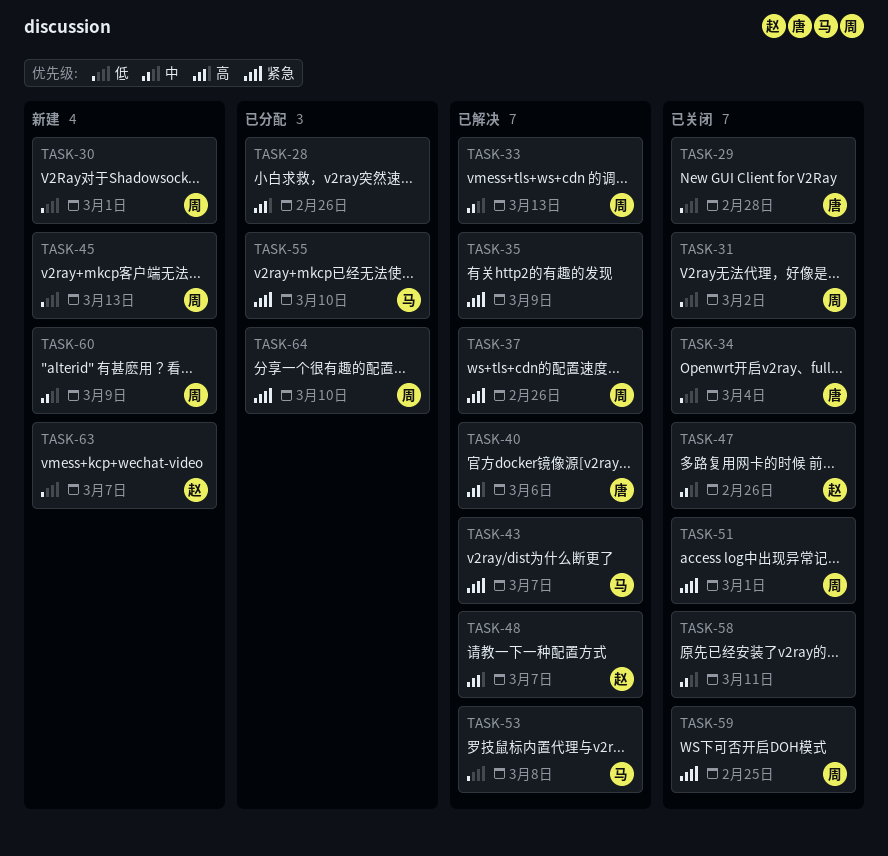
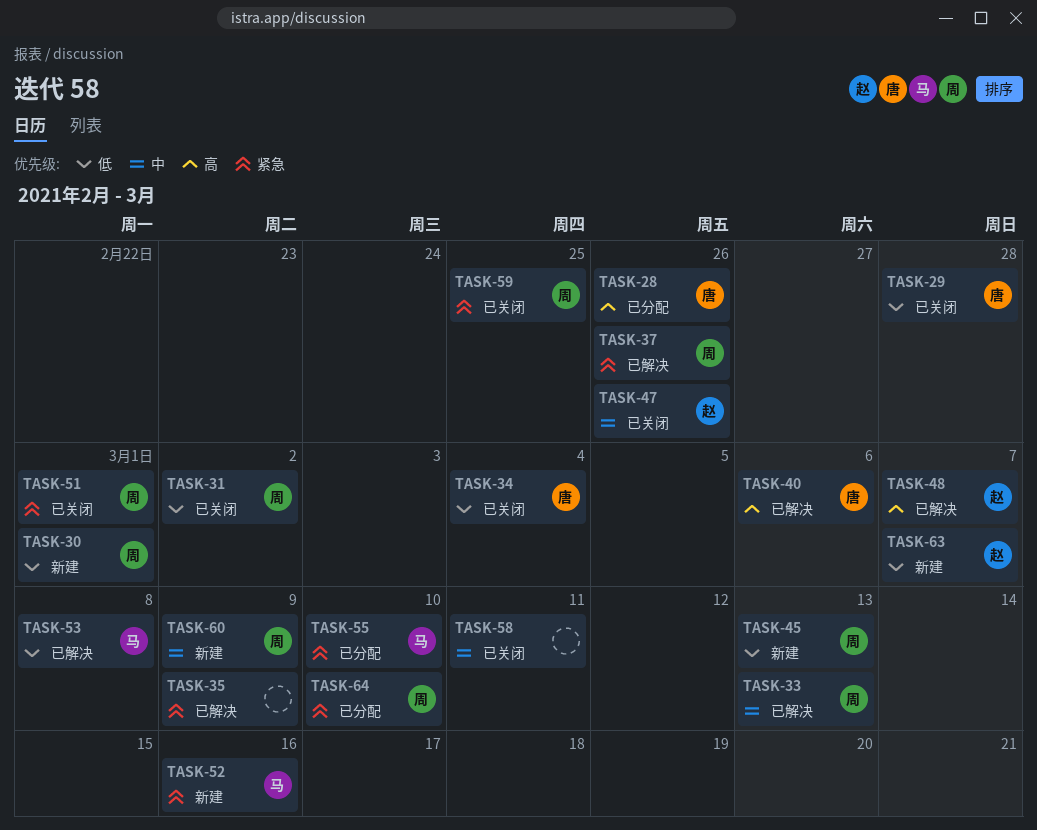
TASK-28, owner: none -> 唐
TASK-43: present -> none
TASK-52: none -> present

